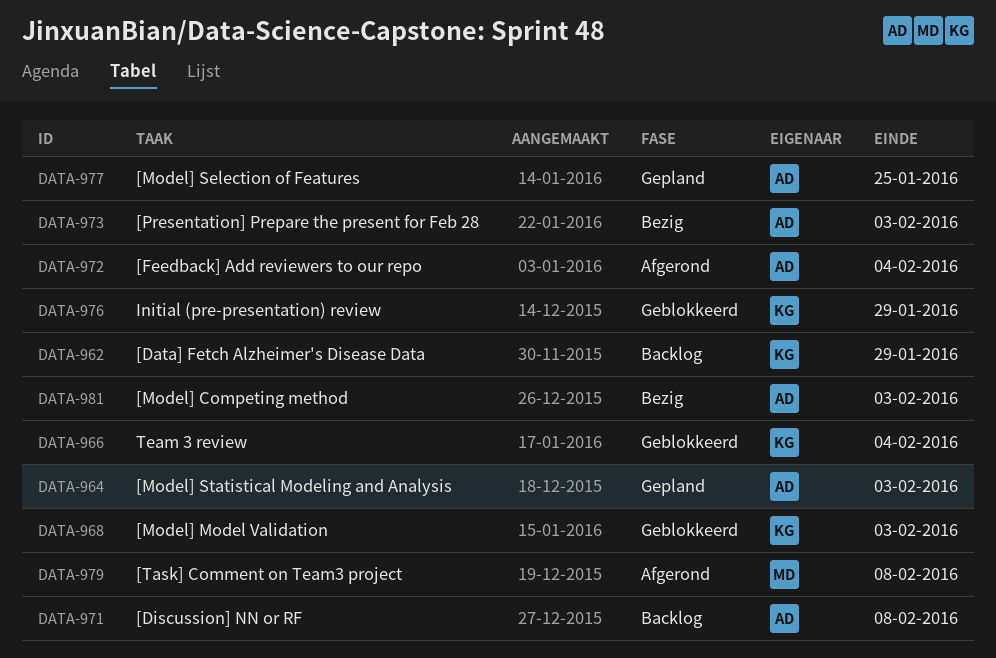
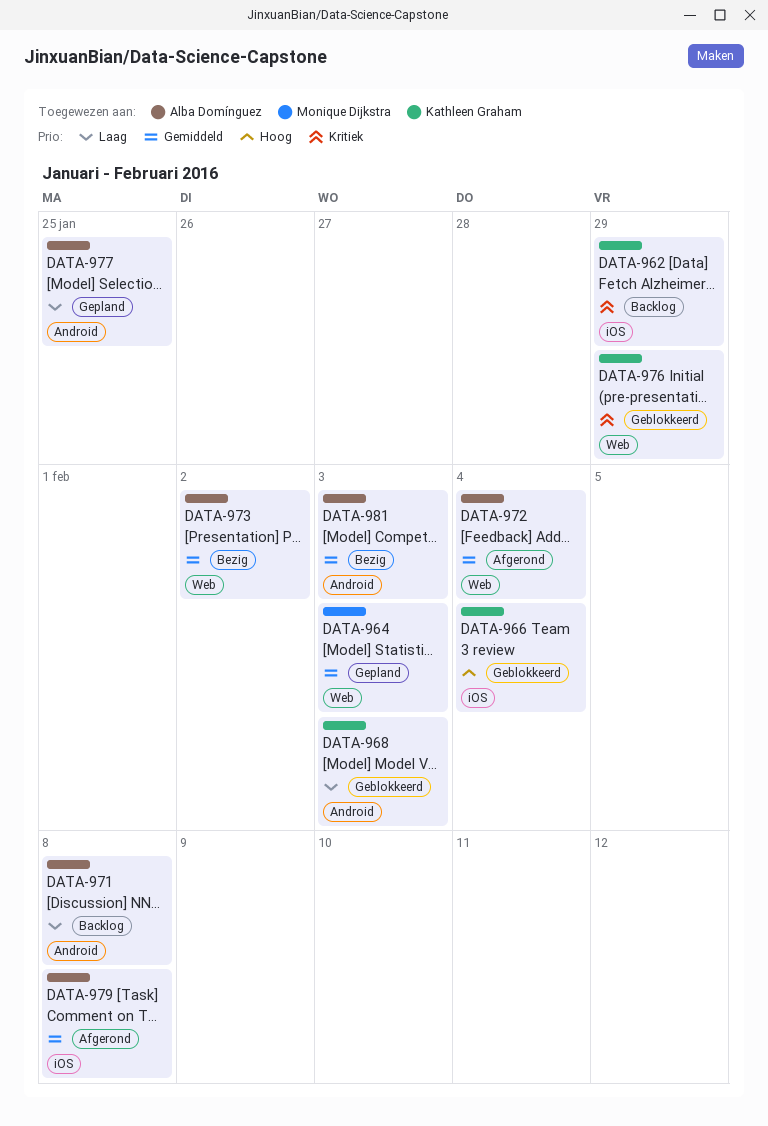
DATA-964, owner: Alba Domínguez -> Monique Dijkstra
DATA-973, due: Feb 3 -> Feb 2
DATA-979, owner: Monique Dijkstra -> Alba Domínguez

